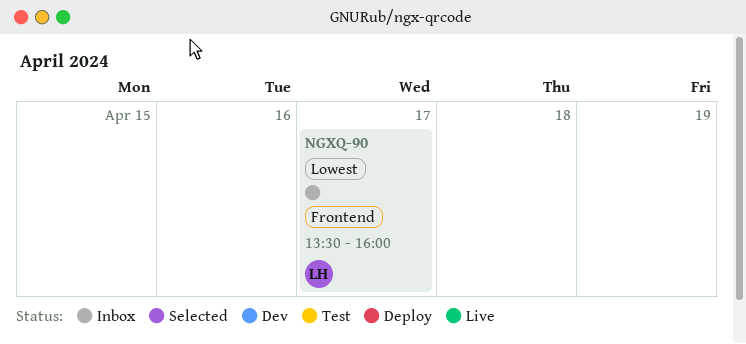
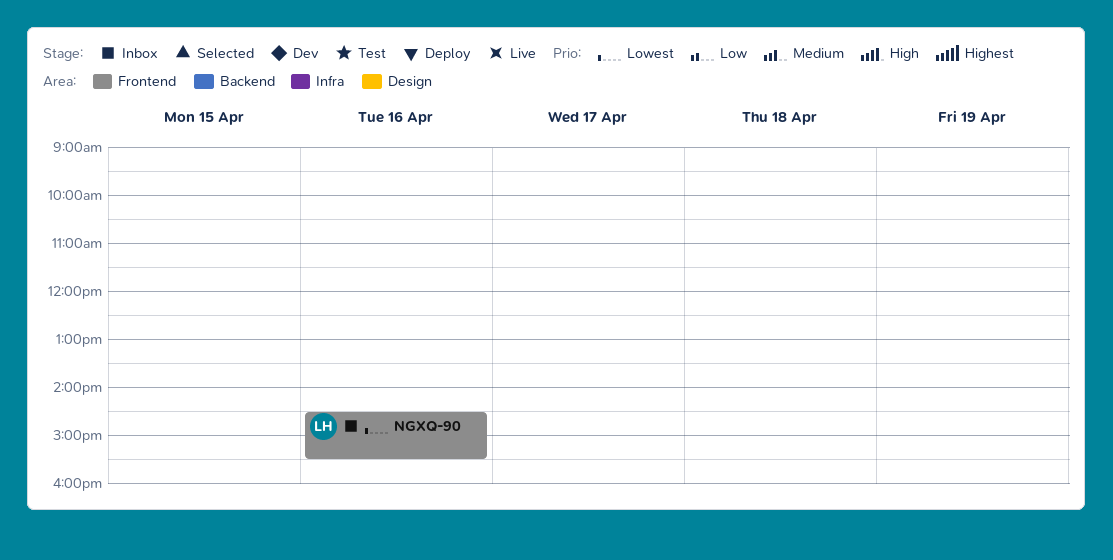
NGXQ-90, day: Apr 17 -> Apr 16
NGXQ-90, begins: 13:30 -> 14:30
NGXQ-90, ends: 16:00 -> 15:30

